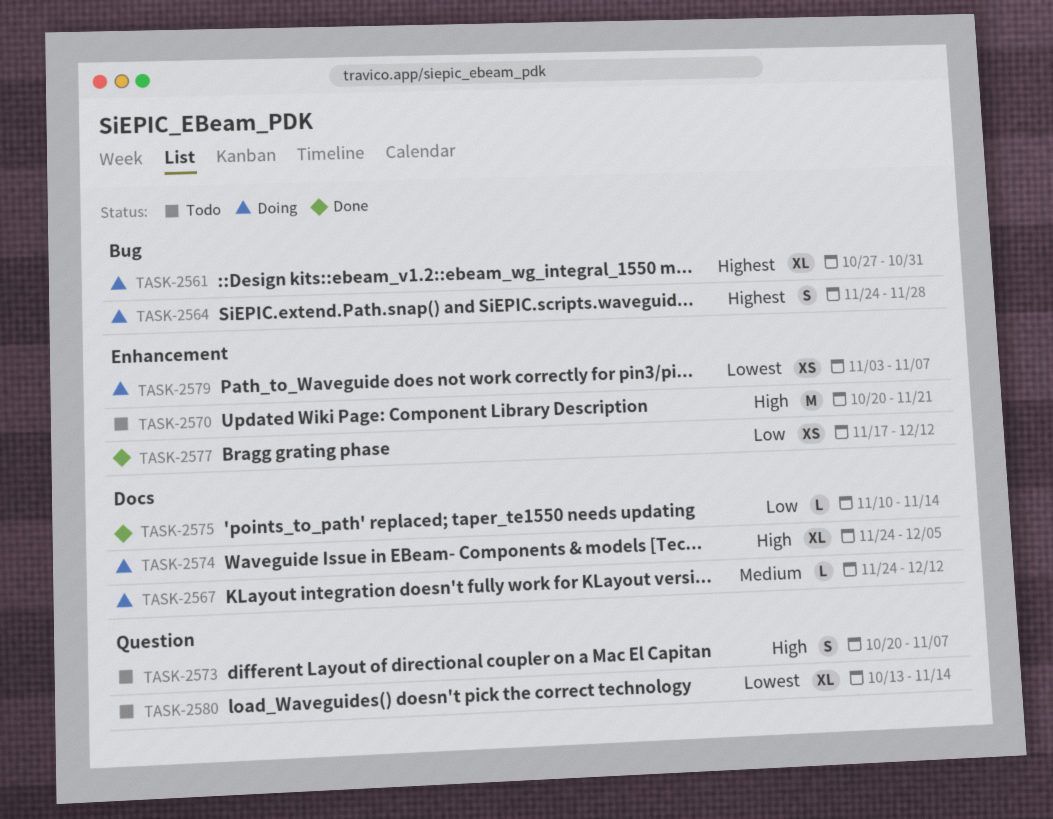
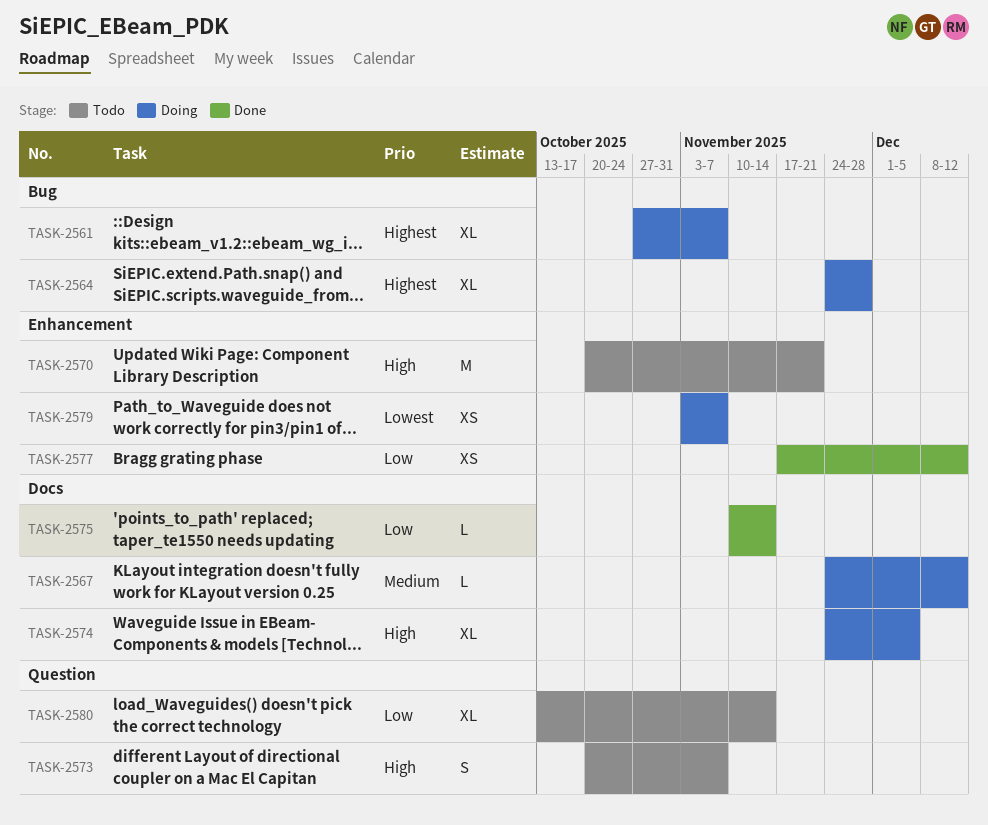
TASK-2561, due: Oct 31 -> Nov 7
TASK-2564, estimate: S -> XL
TASK-2580, priority: Lowest -> Low

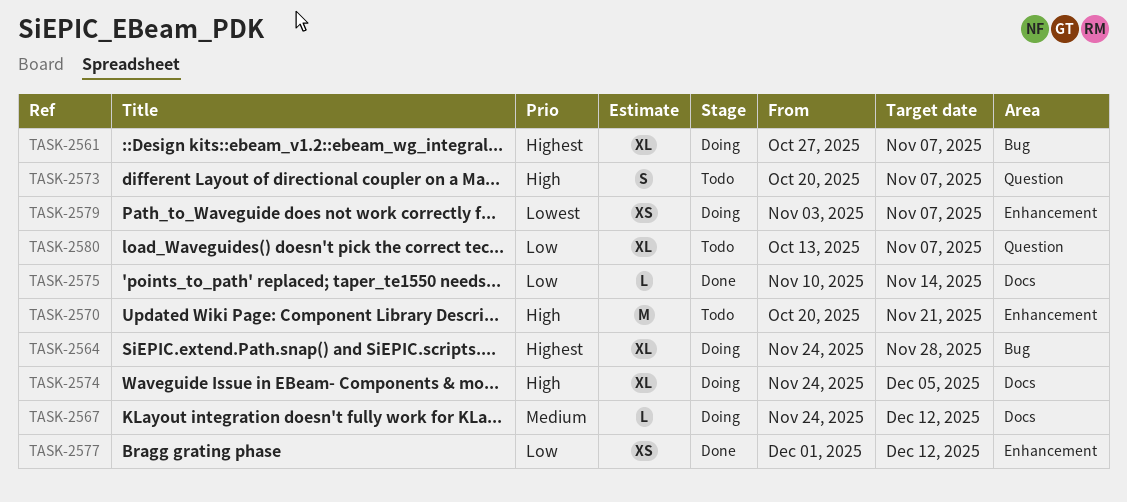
TASK-2577, start: Nov 17 -> Dec 1
TASK-2580, due: Nov 14 -> Nov 7

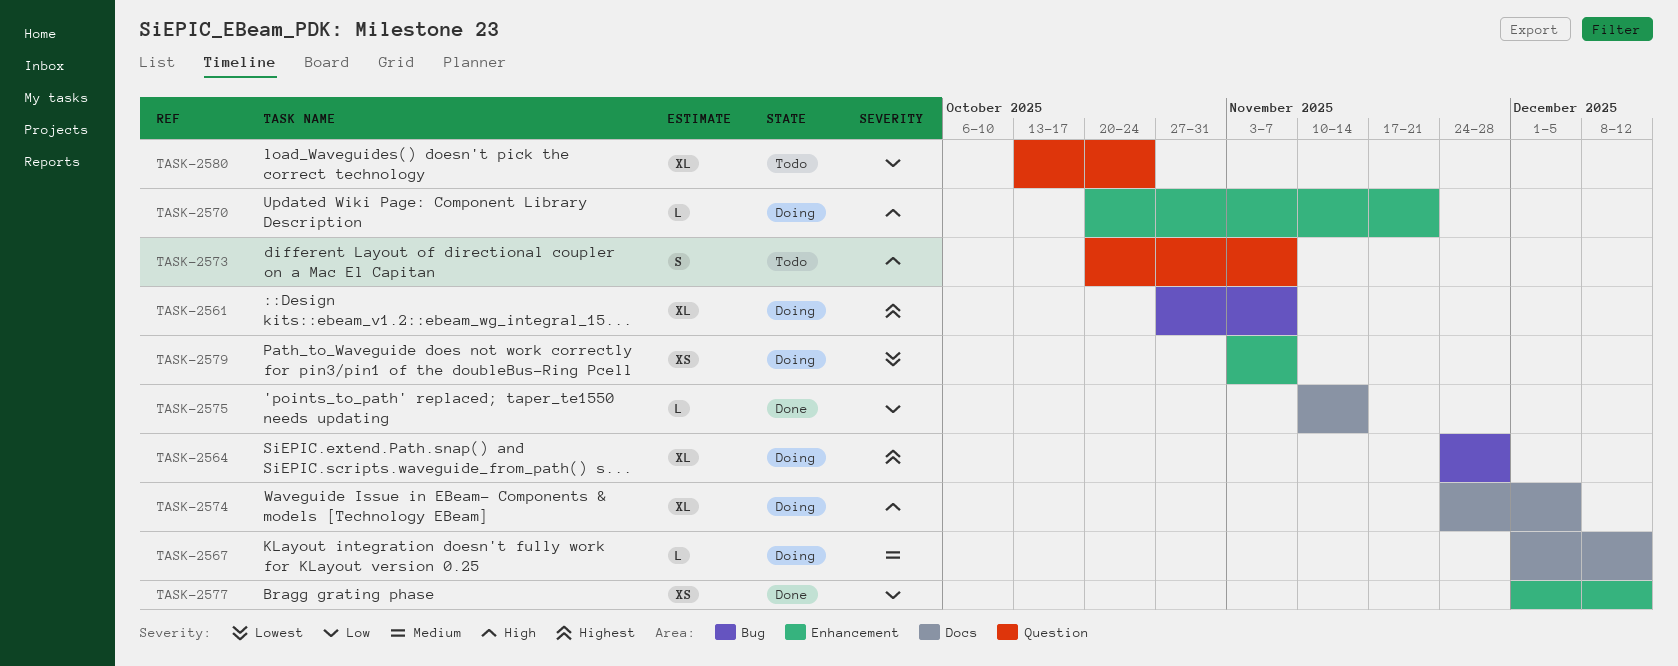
TASK-2567, start: Nov 24 -> Dec 1
TASK-2570, status: Todo -> Doing
TASK-2570, estimate: M -> L
TASK-2580, due: Nov 7 -> Oct 24

